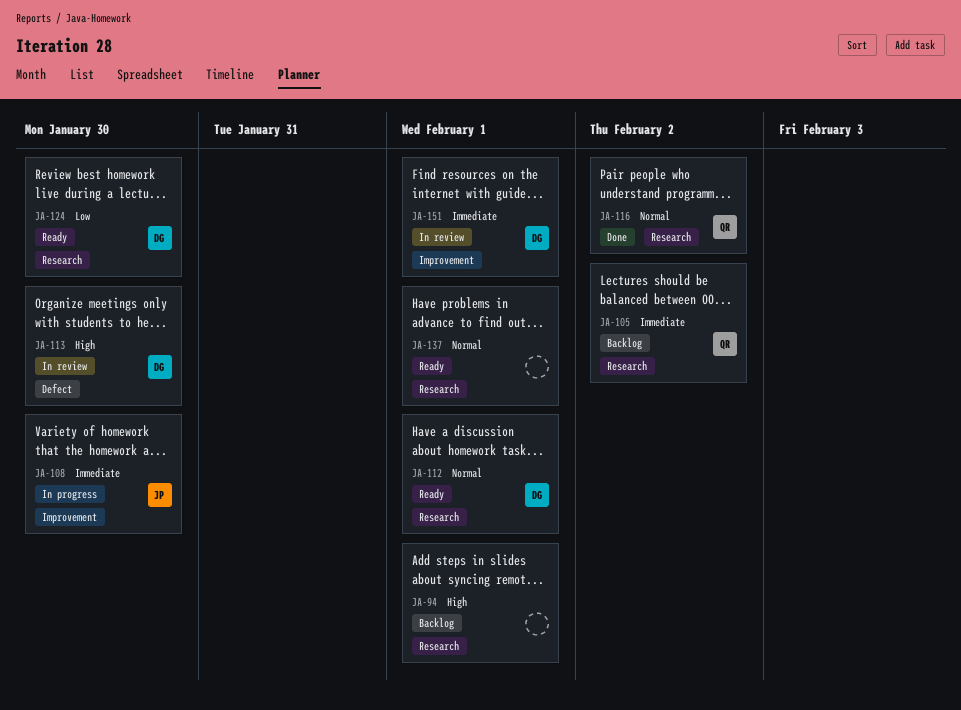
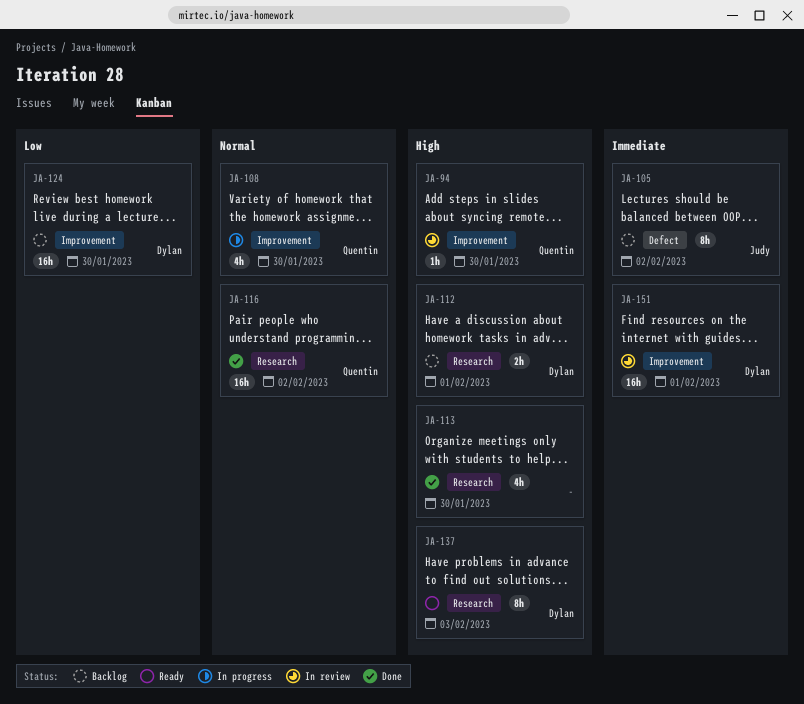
JA-94, status: Backlog -> In review
JA-94, owner: none -> Quentin
JA-94, label: Research -> Improvement
JA-94, due: Feb 1 -> Jan 30
JA-105, owner: Quentin -> Judy
JA-105, label: Research -> Defect
JA-108, owner: Judy -> Quentin
JA-108, priority: Immediate -> Normal
JA-112, status: Ready -> Backlog
JA-112, priority: Normal -> High
JA-113, status: In review -> Done
JA-113, owner: Dylan -> none
JA-113, label: Defect -> Research
JA-124, status: Ready -> Backlog
JA-124, label: Research -> Improvement
JA-137, owner: none -> Dylan
JA-137, priority: Normal -> High
JA-137, due: Feb 1 -> Feb 3

